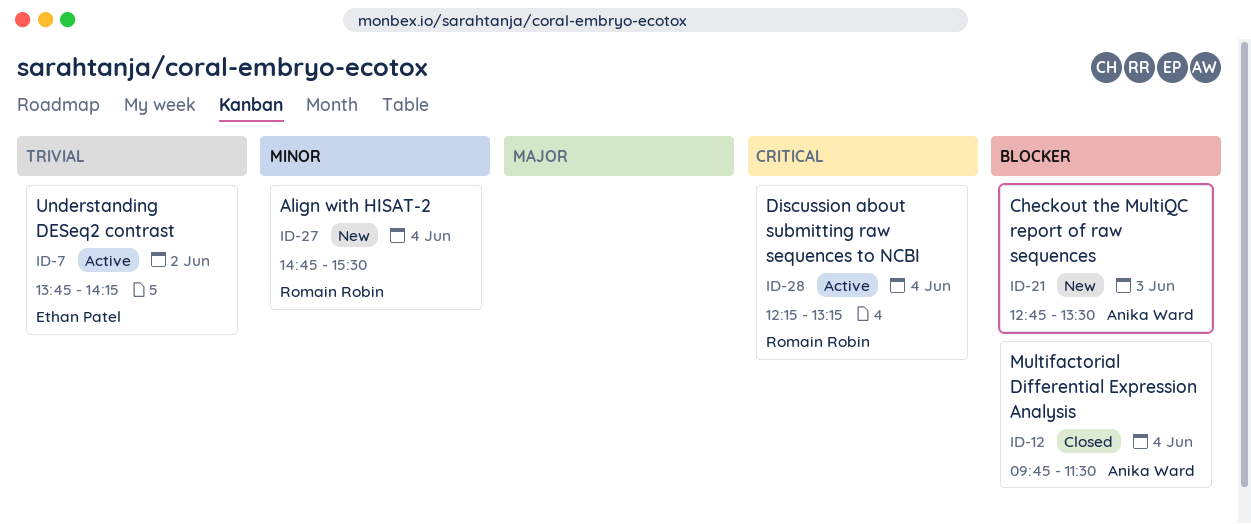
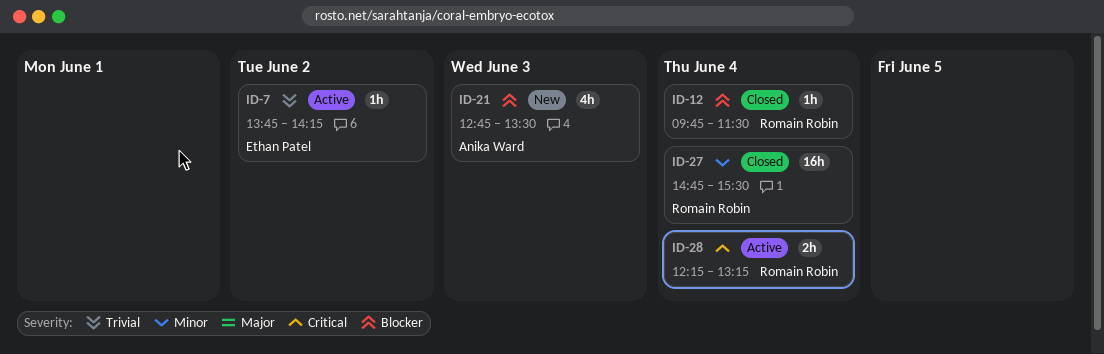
ID-12, owner: Anika Ward -> Romain Robin
ID-27, status: New -> Closed

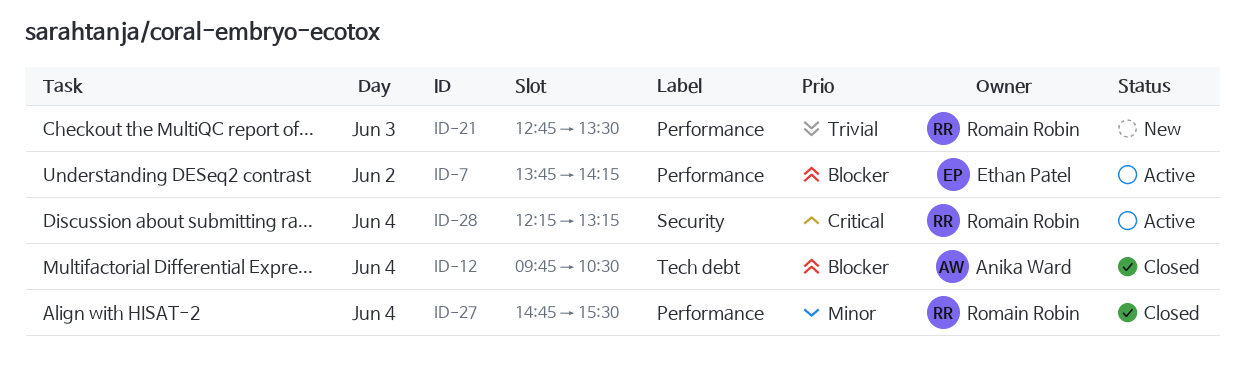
ID-7, priority: Trivial -> Blocker
ID-12, owner: Romain Robin -> Anika Ward
ID-12, ends: 11:30 -> 10:30
ID-21, owner: Anika Ward -> Romain Robin
ID-21, priority: Blocker -> Trivial

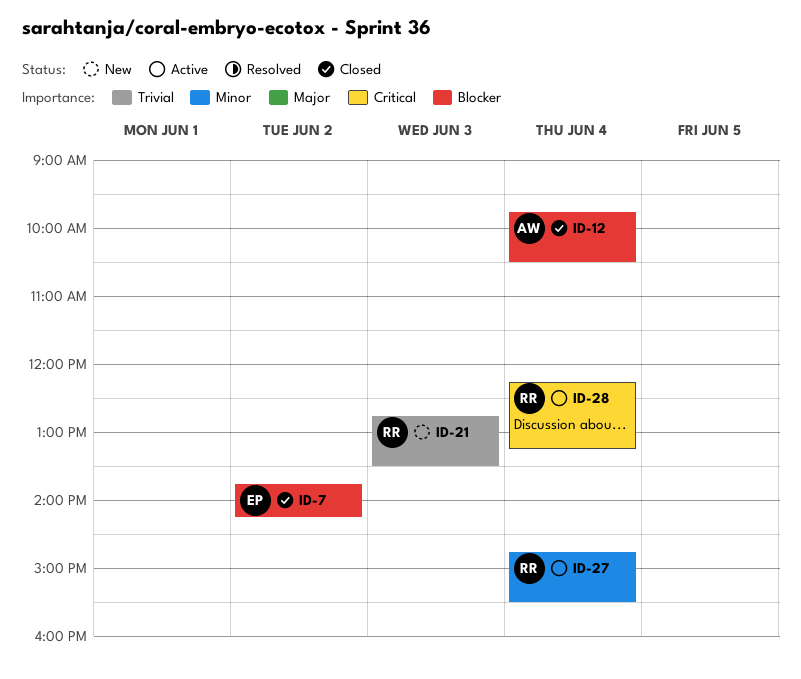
ID-7, status: Active -> Closed
ID-27, status: Closed -> Active

